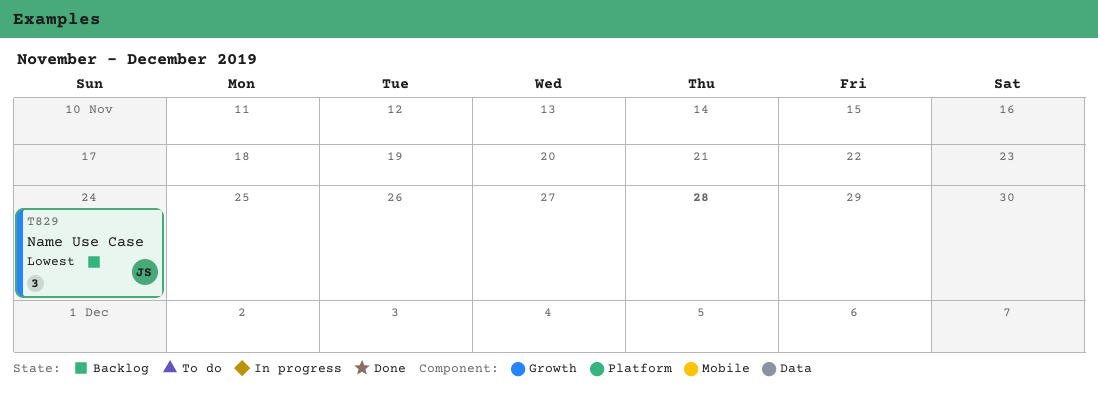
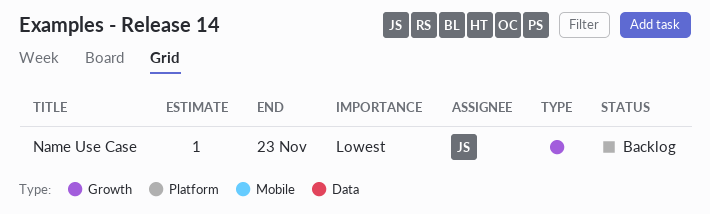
Name Use Case, estimate: 3 -> 1
Name Use Case, due: Nov 24 -> Nov 23

